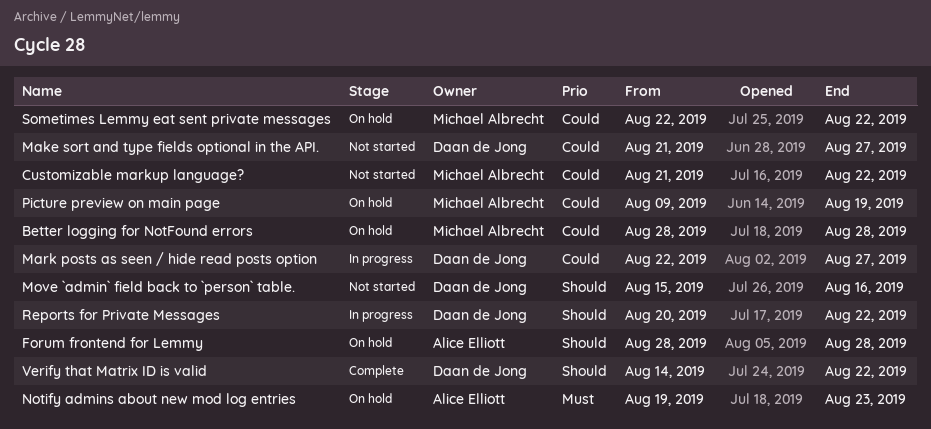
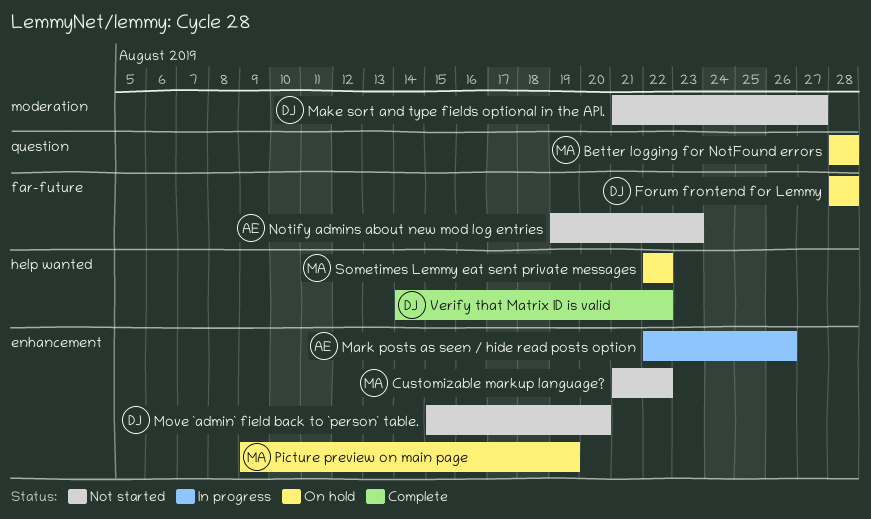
Forum frontend for Lemmy, owner: Alice Elliott -> Daan de Jong
Mark posts as seen / hide read posts option, owner: Daan de Jong -> Alice Elliott
Mark posts as seen / hide read posts option, due: Aug 27 -> Aug 26
Move `admin` field back to `person` table., due: Aug 16 -> Aug 20
Notify admins about new mod log entries, status: On hold -> Not started
Reports for Private Messages: present -> none

